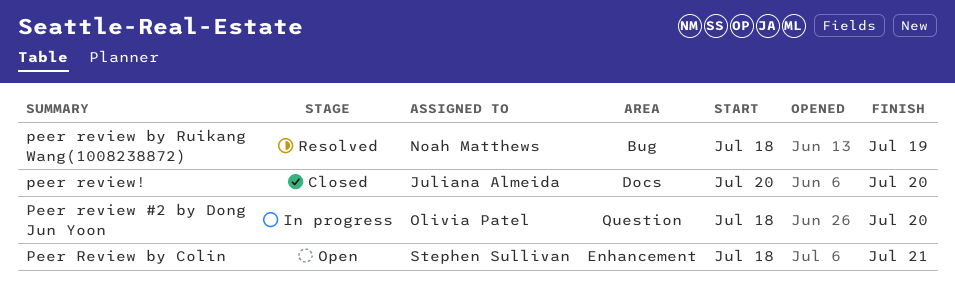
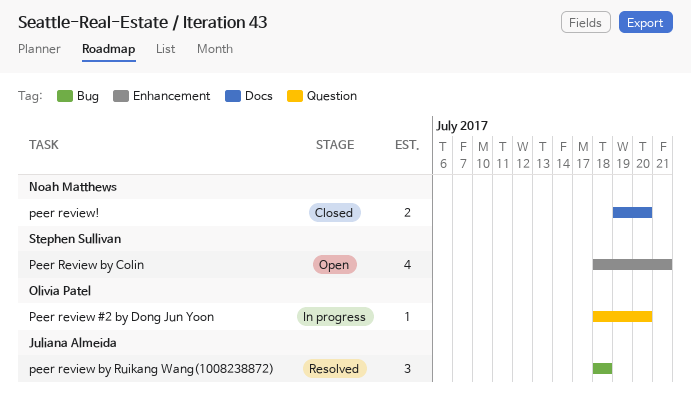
peer review by Ruikang Wang(1008238872), owner: Noah Matthews -> Juliana Almeida
peer review by Ruikang Wang(1008238872), due: Jul 19 -> Jul 18
peer review!, owner: Juliana Almeida -> Noah Matthews
peer review!, start: Jul 20 -> Jul 19

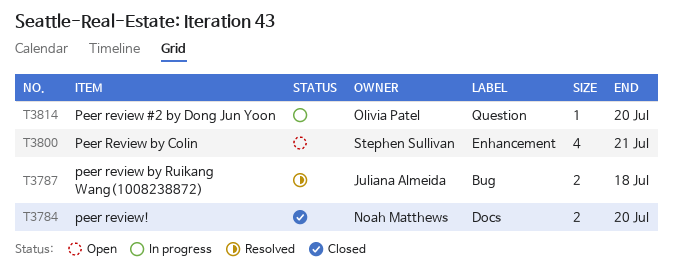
peer review by Ruikang Wang(1008238872), estimate: 3 -> 2

